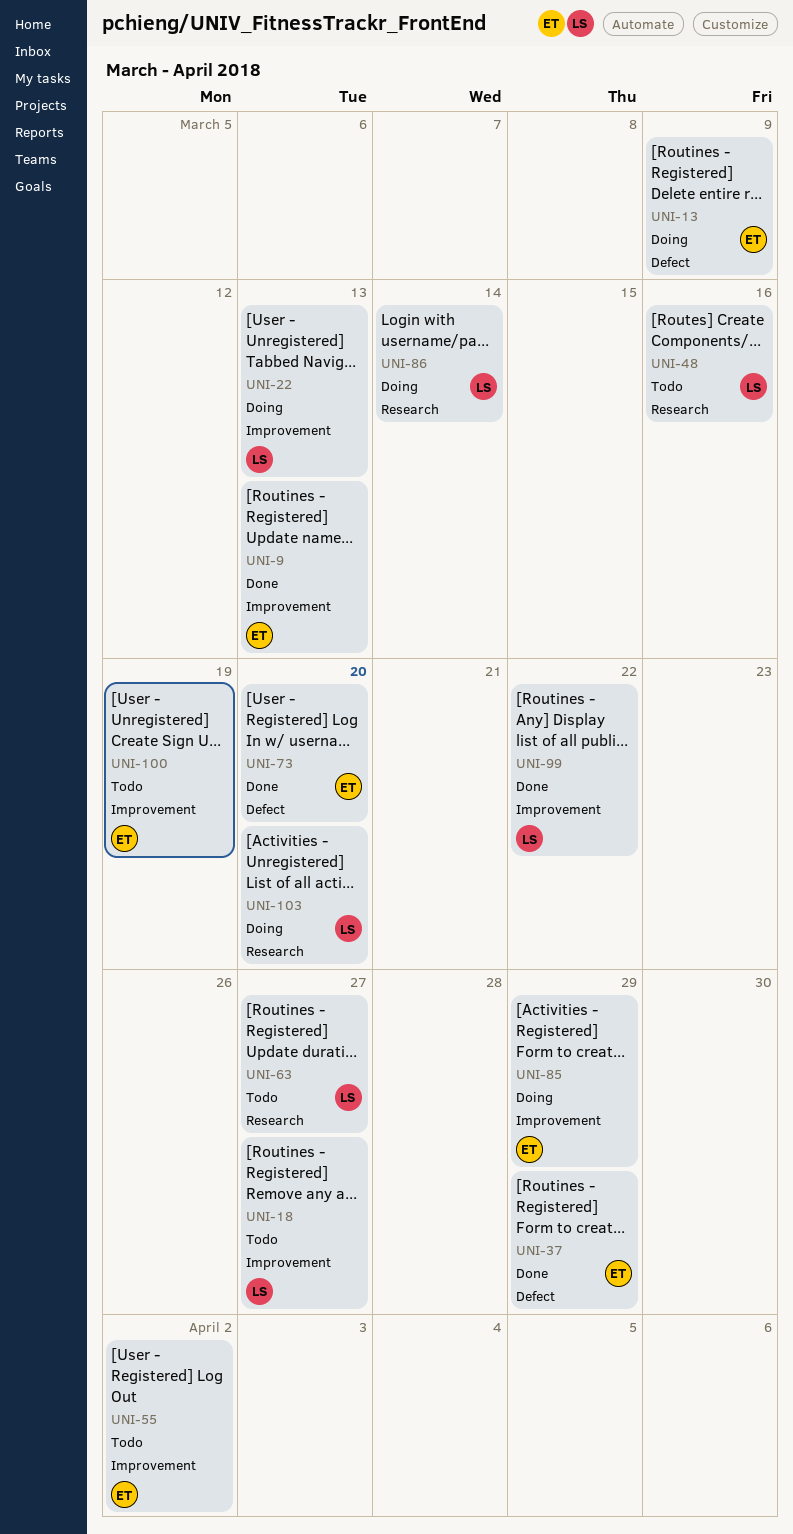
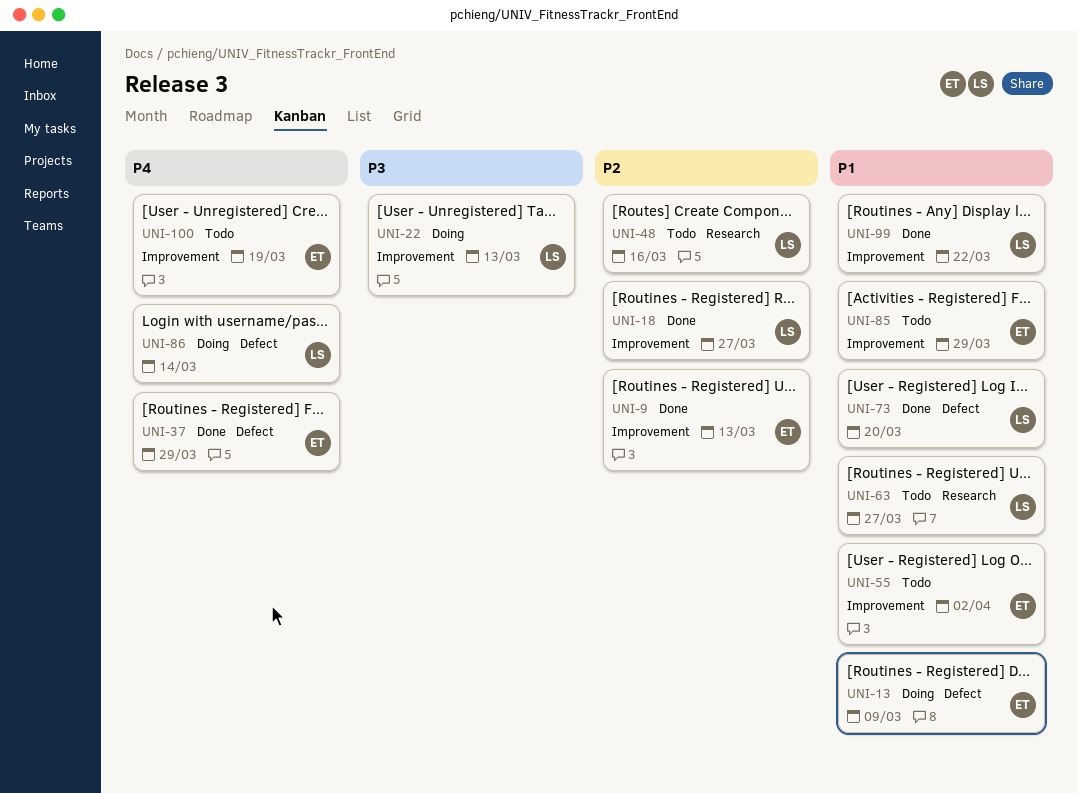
UNI-18, status: Todo -> Done
UNI-73, owner: ET -> LS
UNI-85, status: Doing -> Todo
UNI-86, label: Research -> Defect
UNI-103: present -> none

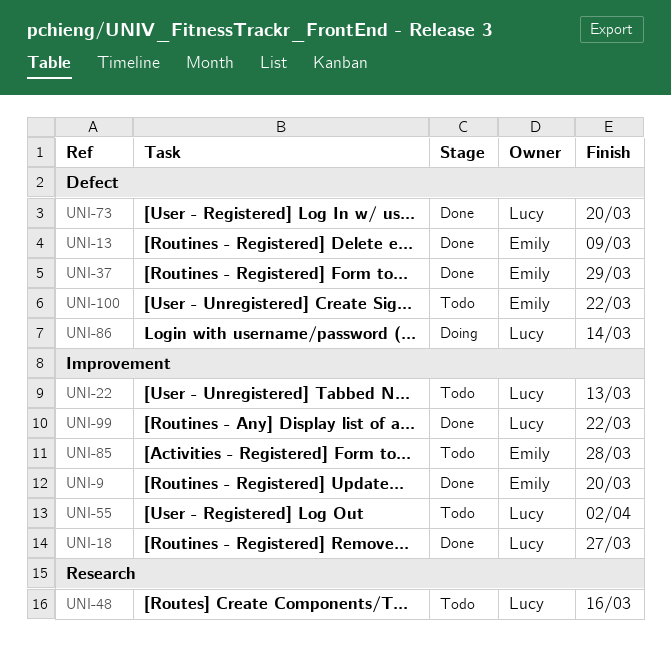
UNI-9, due: Mar 13 -> Mar 20
UNI-13, status: Doing -> Done
UNI-22, status: Doing -> Todo
UNI-55, owner: Emily -> Lucy
UNI-63: present -> none
UNI-85, due: Mar 29 -> Mar 28
UNI-100, label: Improvement -> Defect
UNI-100, due: Mar 19 -> Mar 22

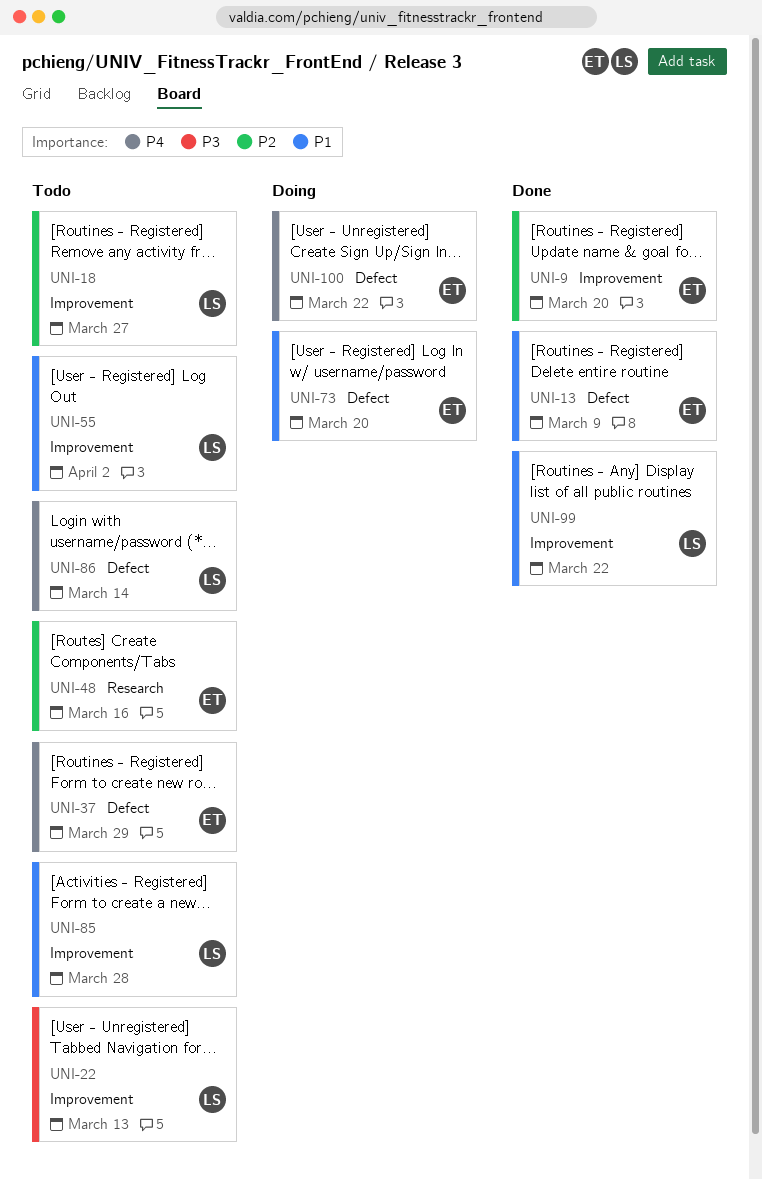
UNI-18, status: Done -> Todo
UNI-37, status: Done -> Todo
UNI-48, owner: Lucy -> Emily
UNI-73, status: Done -> Doing
UNI-73, owner: Lucy -> Emily
UNI-85, owner: Emily -> Lucy
UNI-86, status: Doing -> Todo
UNI-100, status: Todo -> Doing

